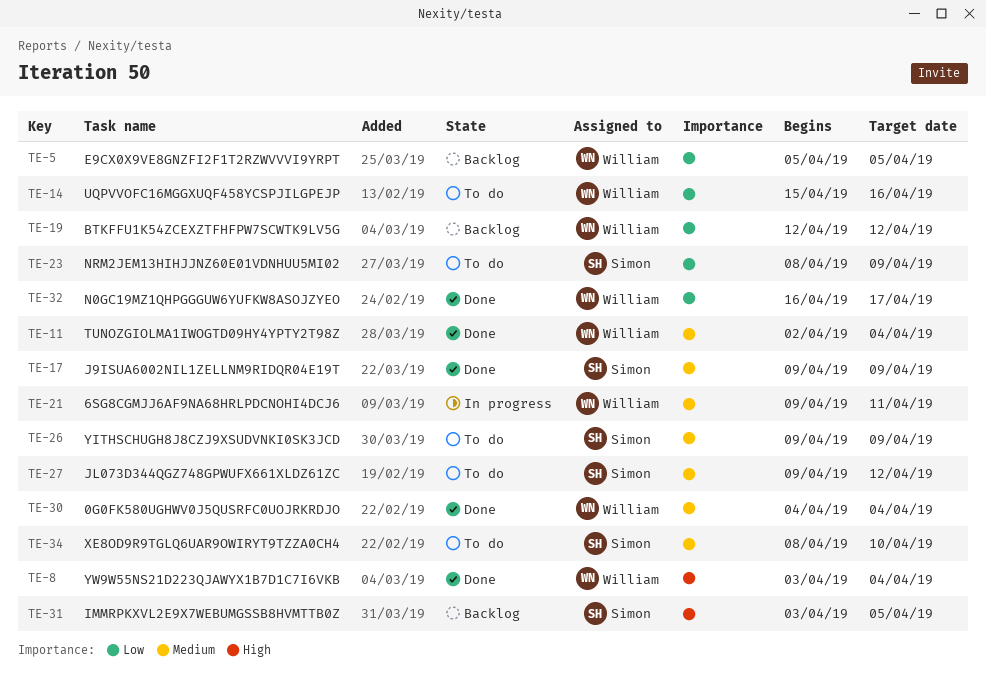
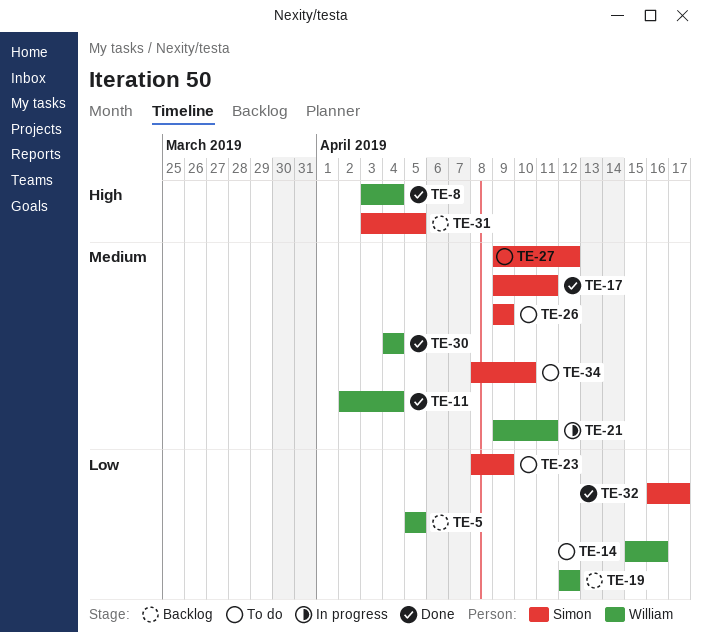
TE-17, due: Apr 9 -> Apr 11
TE-32, owner: William -> Simon

